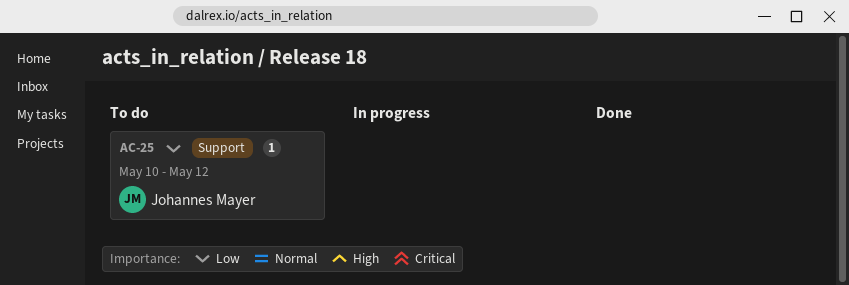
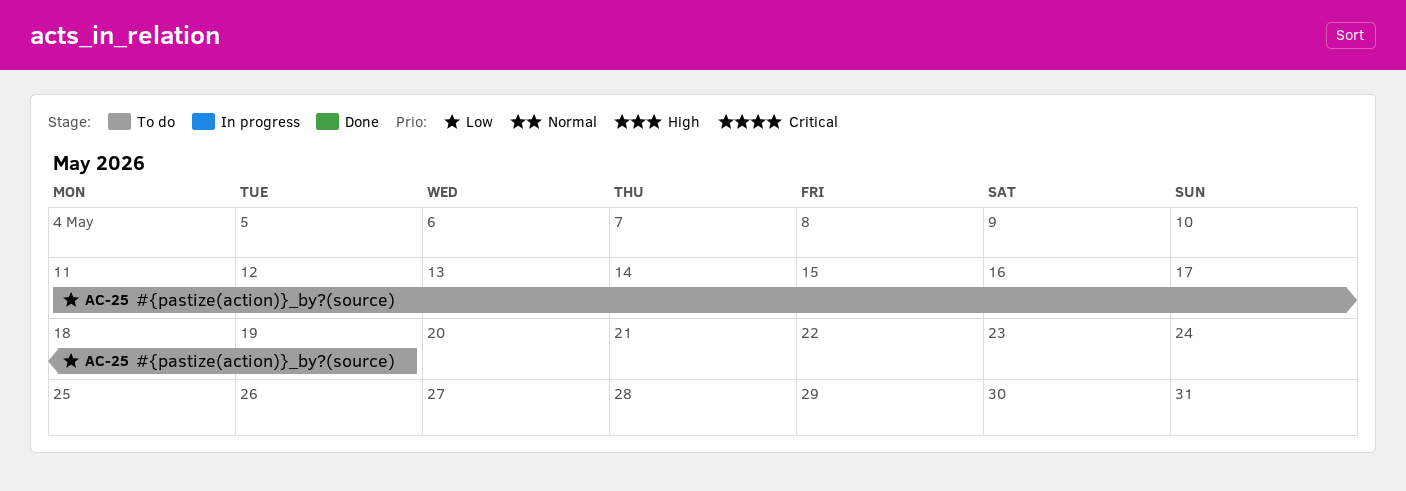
AC-25, start: May 10 -> May 11
AC-25, due: May 12 -> May 19

